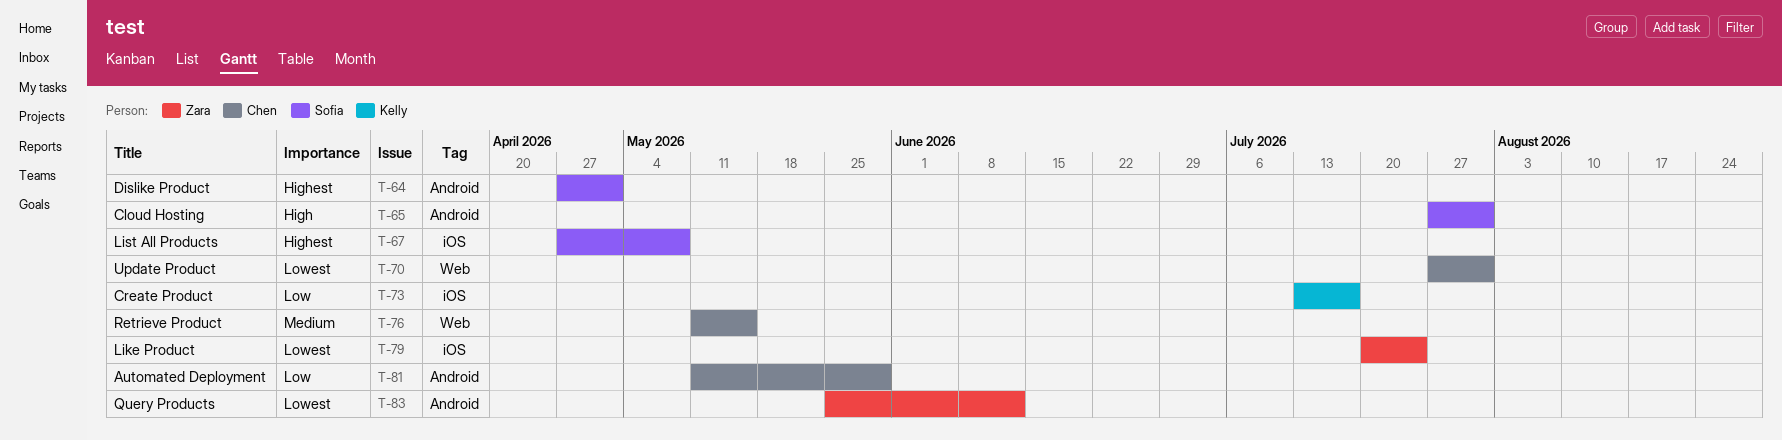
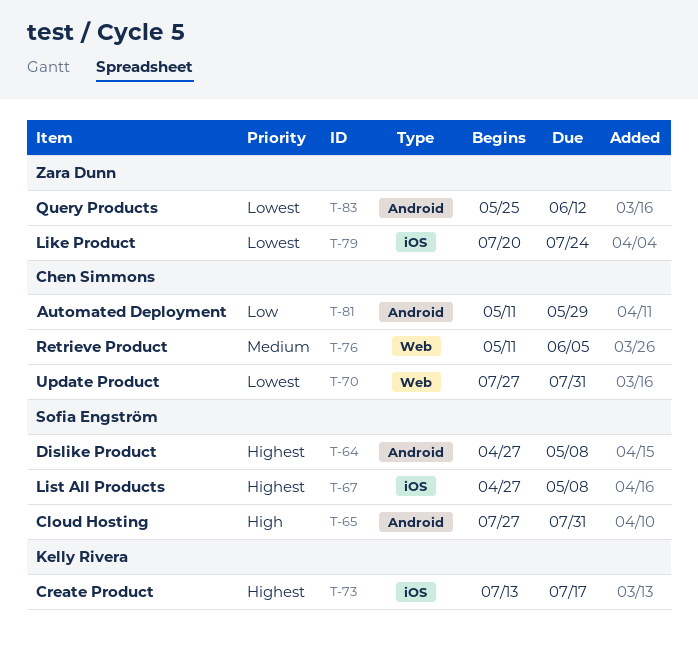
T-64, due: May 1 -> May 8
T-73, priority: Low -> Highest
T-76, due: May 15 -> Jun 5

